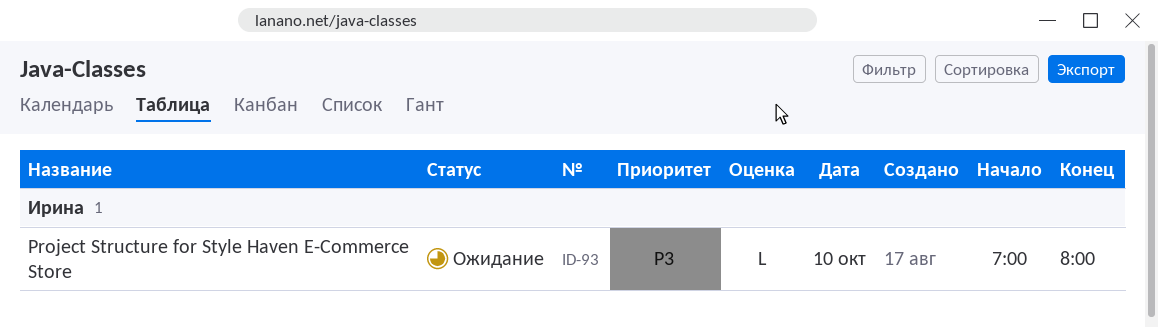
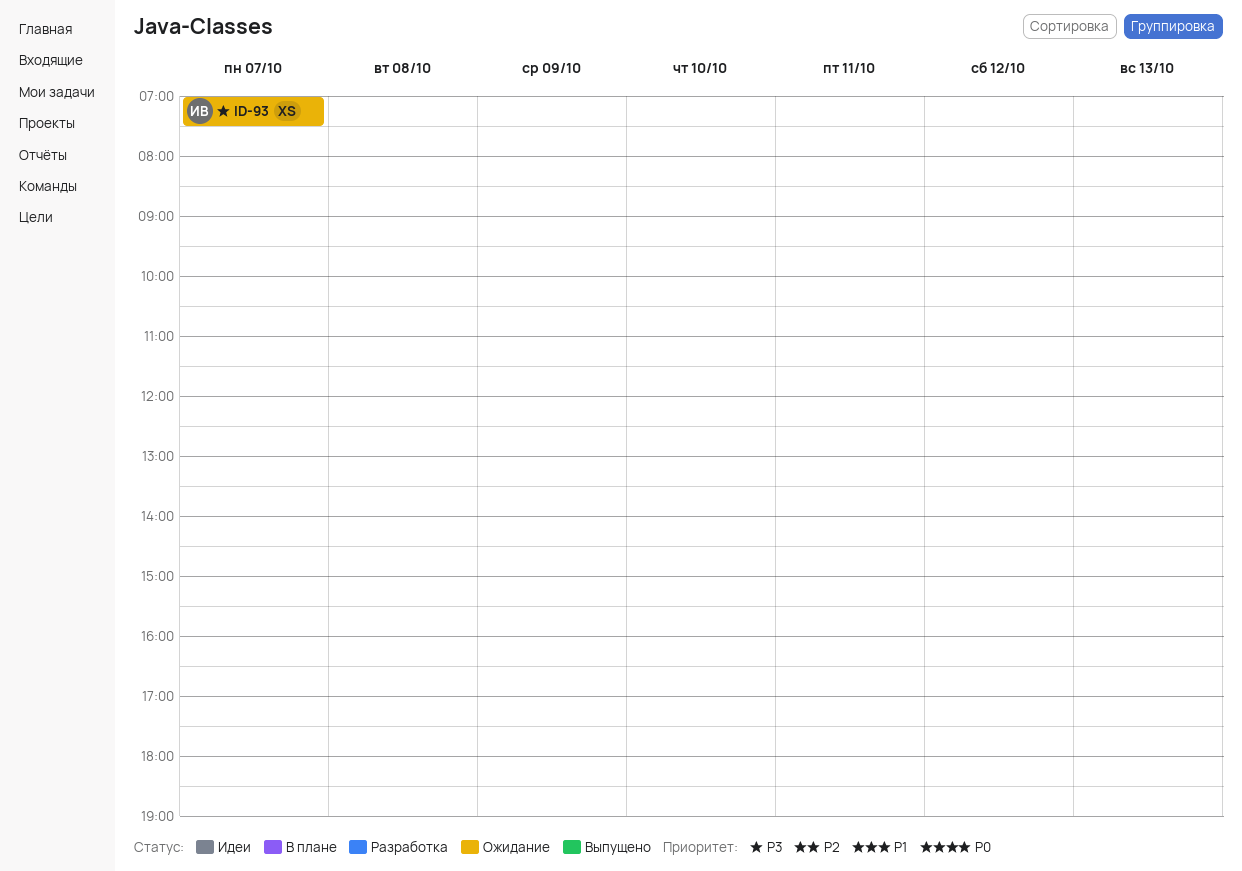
ID-93, estimate: L -> XS
ID-93, day: Oct 10 -> Oct 7
ID-93, ends: 08:00 -> 07:30

